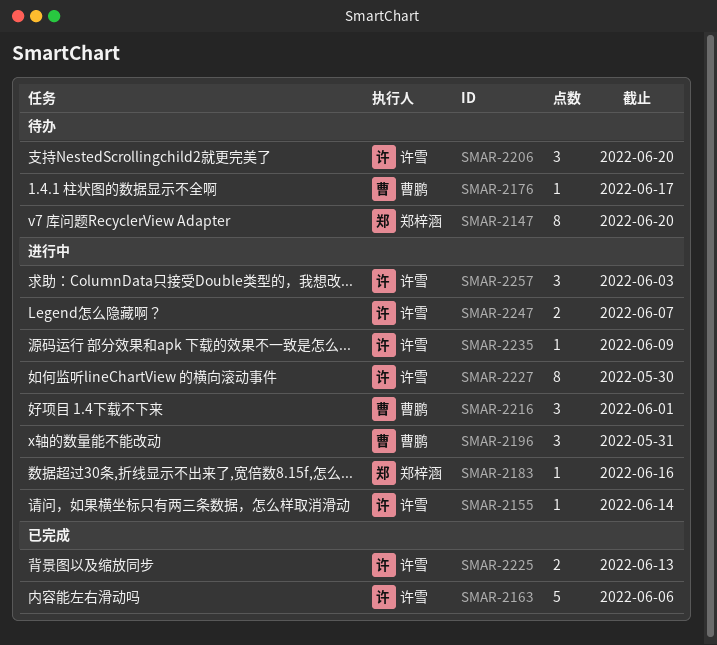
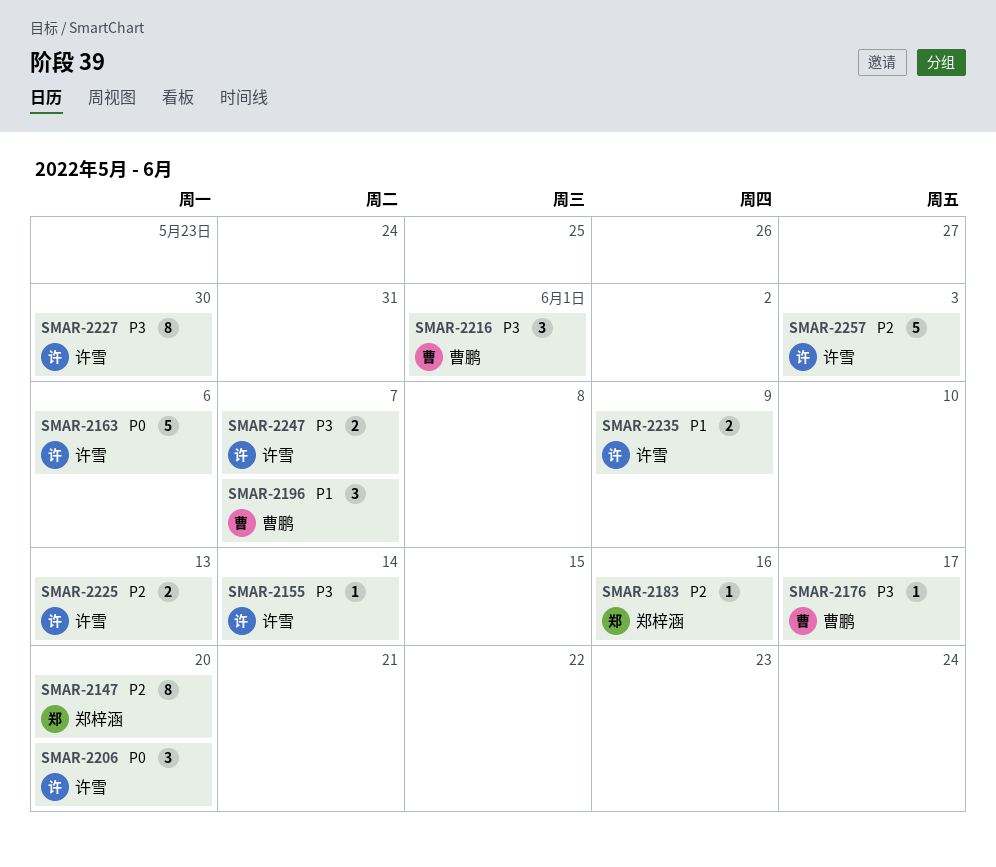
SMAR-2196, due: May 31 -> Jun 7
SMAR-2235, estimate: 1 -> 2
SMAR-2257, estimate: 3 -> 5

